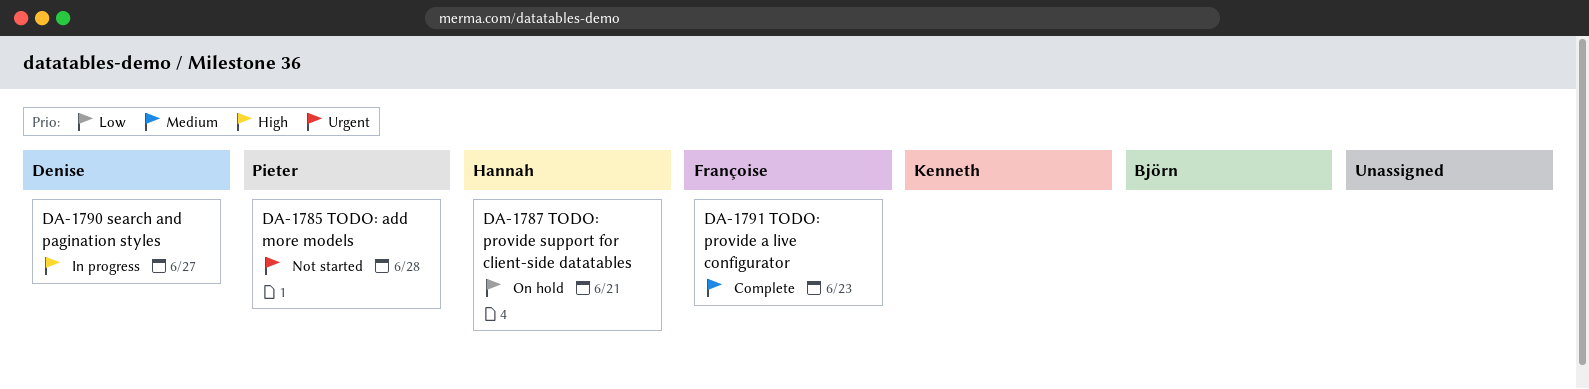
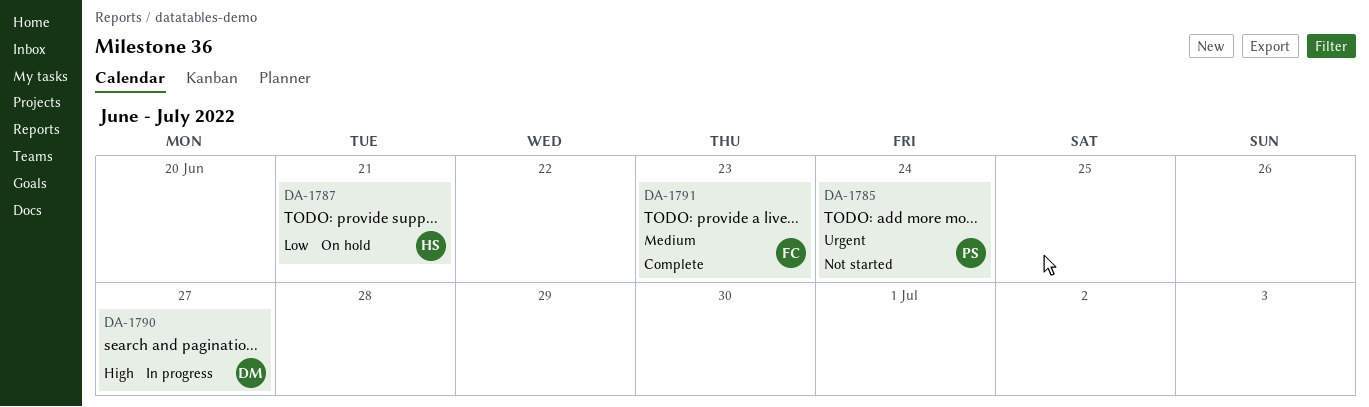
DA-1785, due: Jun 28 -> Jun 24

